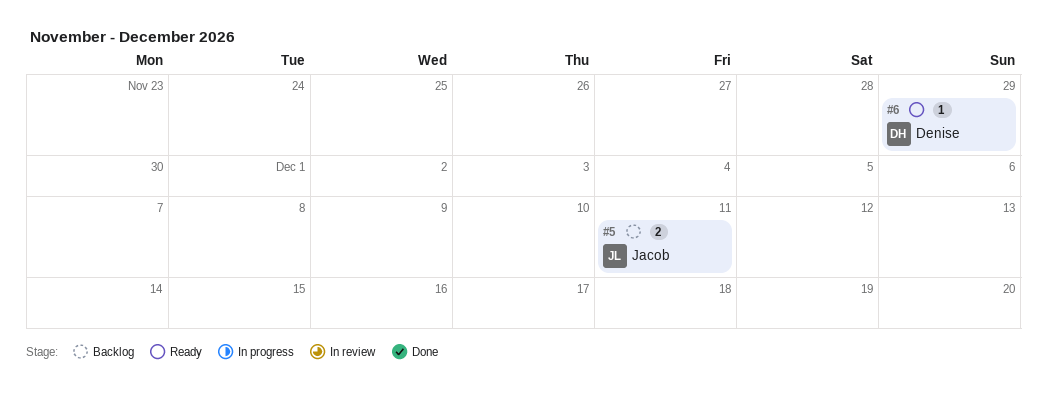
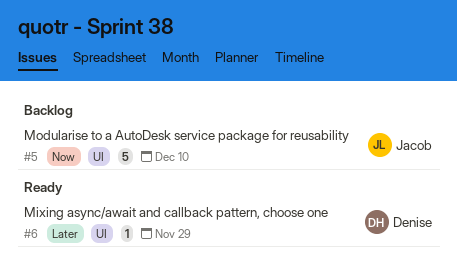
#5, estimate: 2 -> 5
#5, due: Dec 11 -> Dec 10

